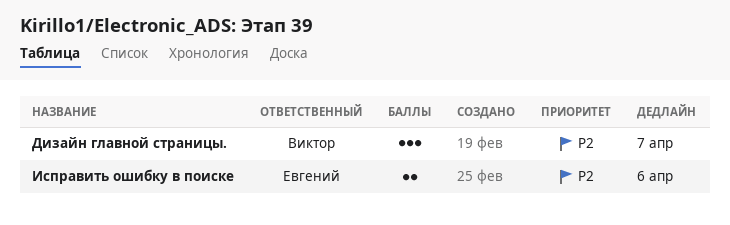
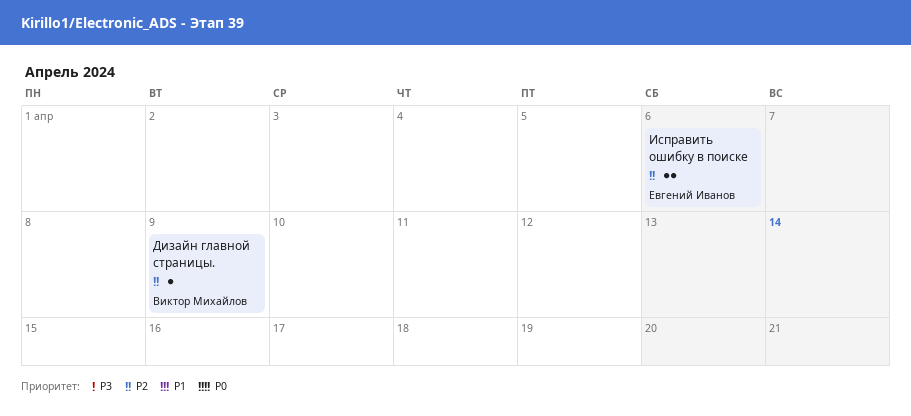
Дизайн главной страницы., estimate: 3 -> 1
Дизайн главной страницы., due: Apr 7 -> Apr 9

